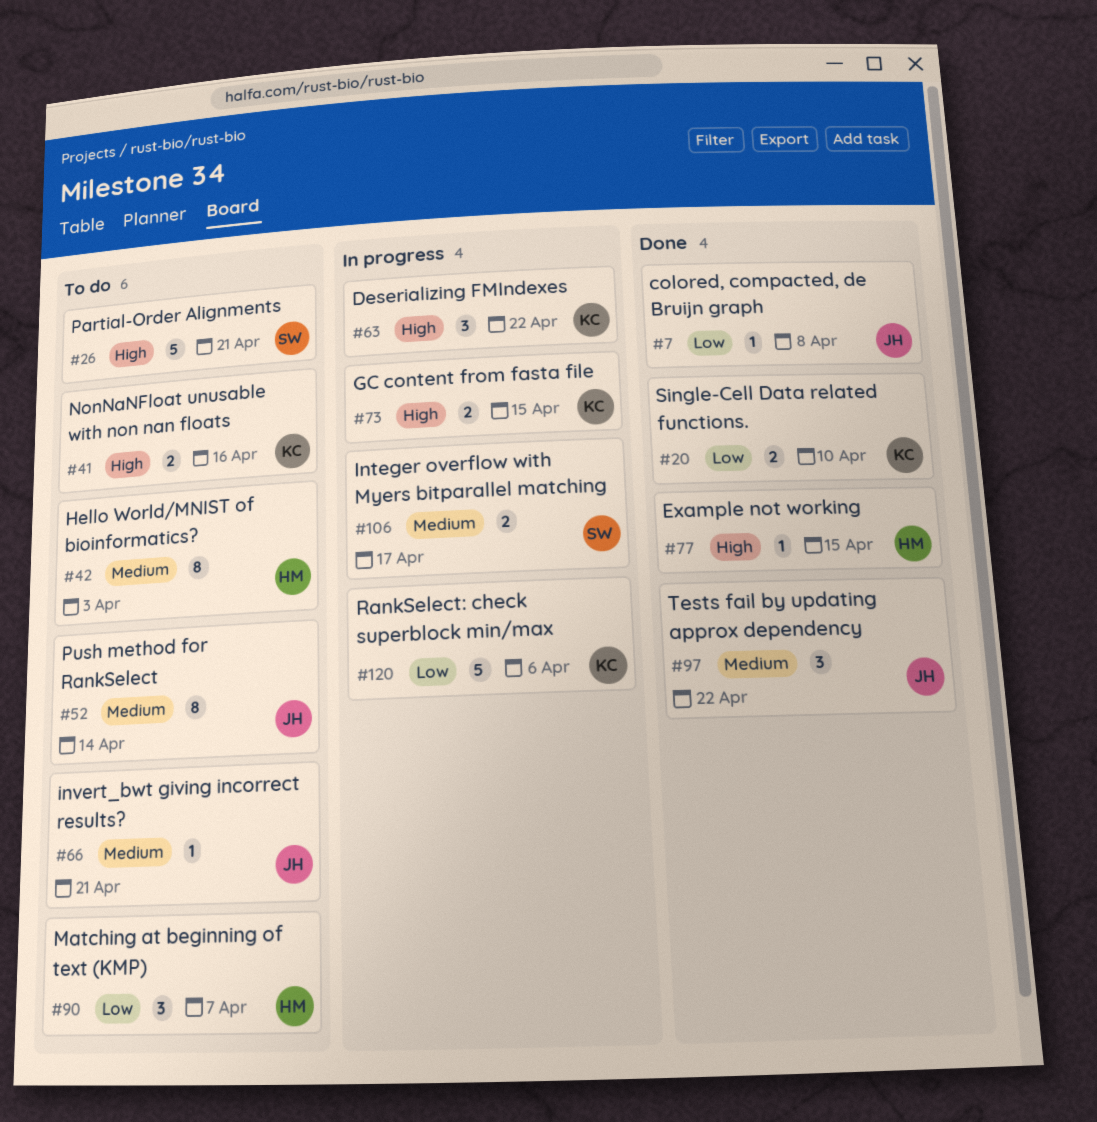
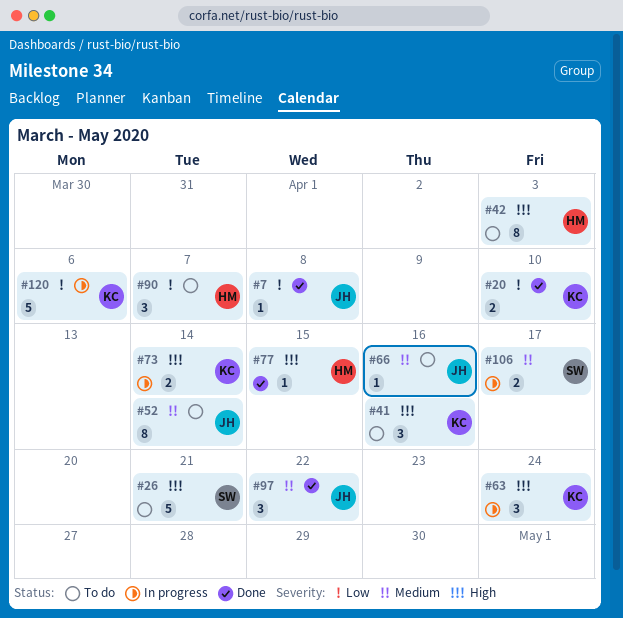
#41, estimate: 2 -> 3
#42, priority: Medium -> High
#63, due: Apr 22 -> Apr 24
#66, due: Apr 21 -> Apr 16
#73, due: Apr 15 -> Apr 14

